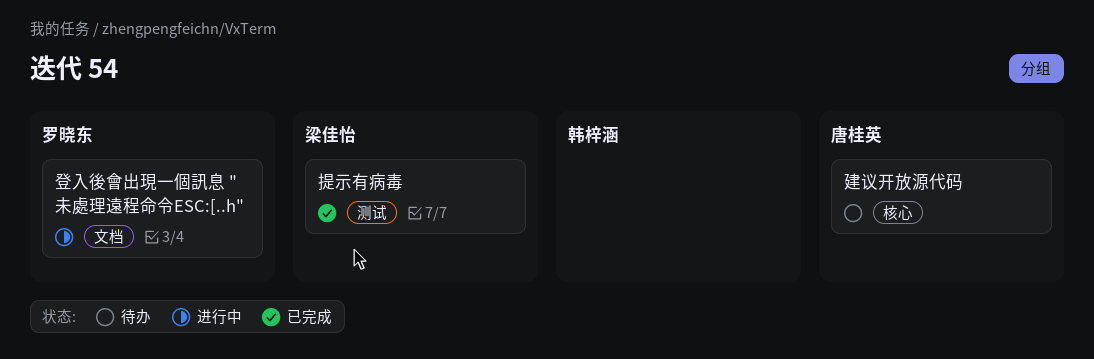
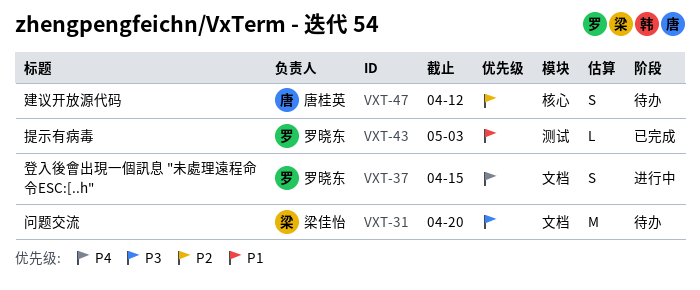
提示有病毒, owner: 梁佳怡 -> 罗晓东
问题交流: none -> present

